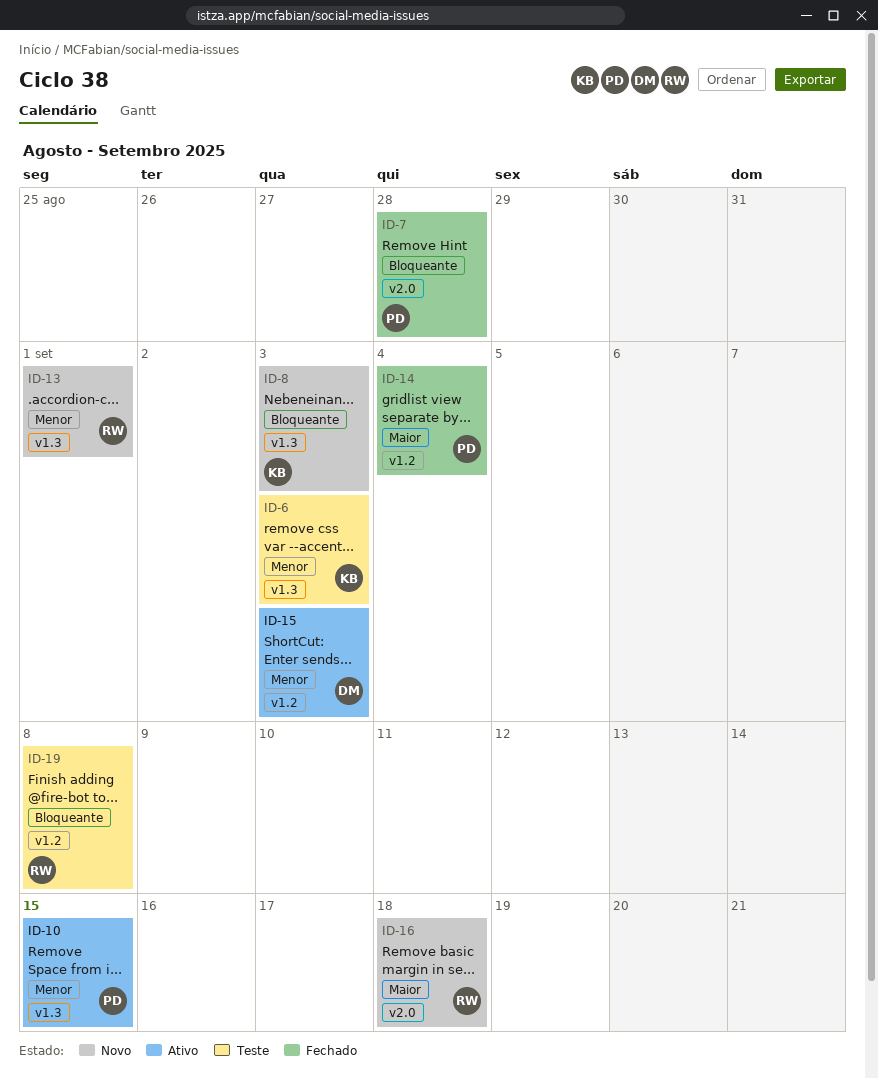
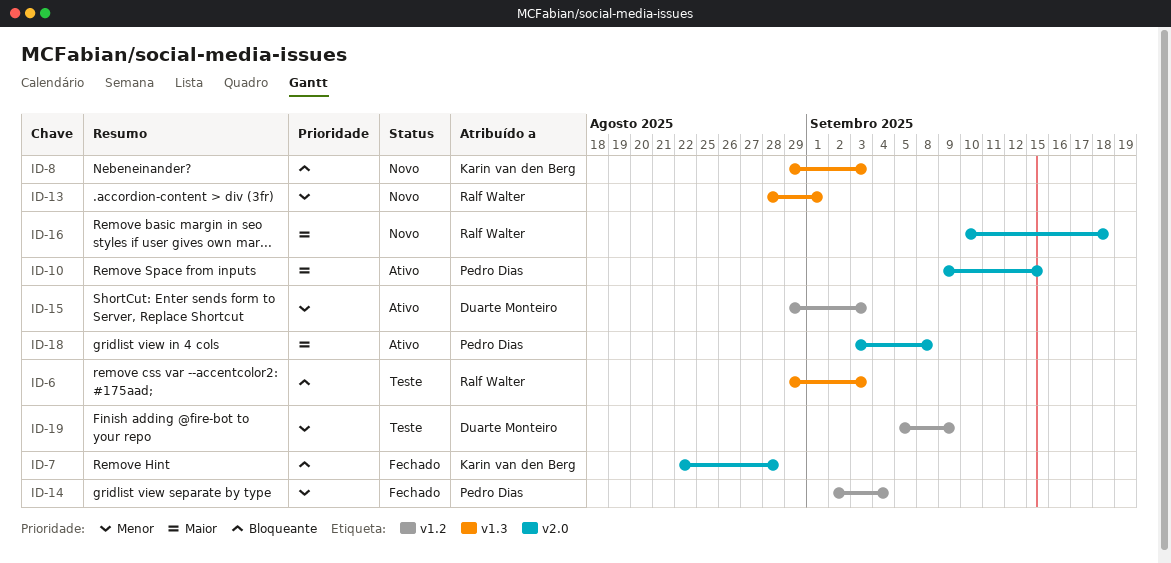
ID-6, owner: Karin van den Berg -> Ralf Walter
ID-6, priority: Menor -> Bloqueante
ID-7, owner: Pedro Dias -> Karin van den Berg
ID-10, priority: Menor -> Maior
ID-10, label: v1.3 -> v2.0
ID-14, priority: Maior -> Menor
ID-18: none -> present
ID-19, owner: Ralf Walter -> Duarte Monteiro
ID-19, priority: Bloqueante -> Menor
ID-19, due: Sep 8 -> Sep 9

